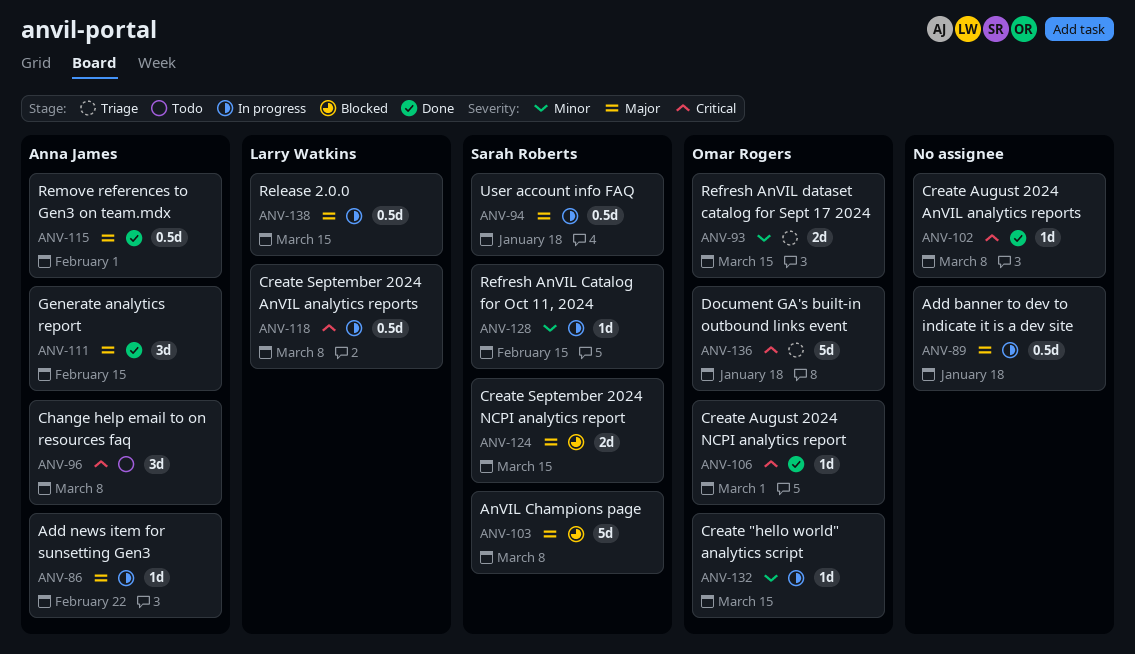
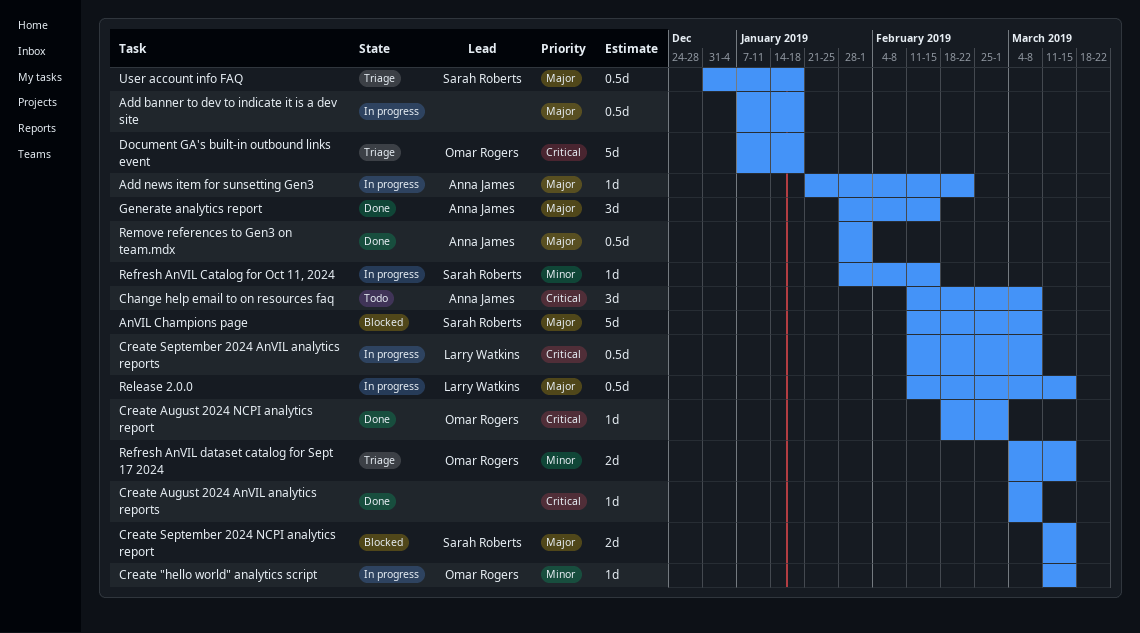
User account info FAQ, status: In progress -> Triage

